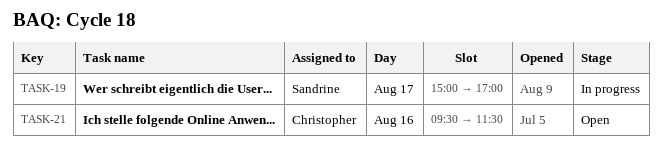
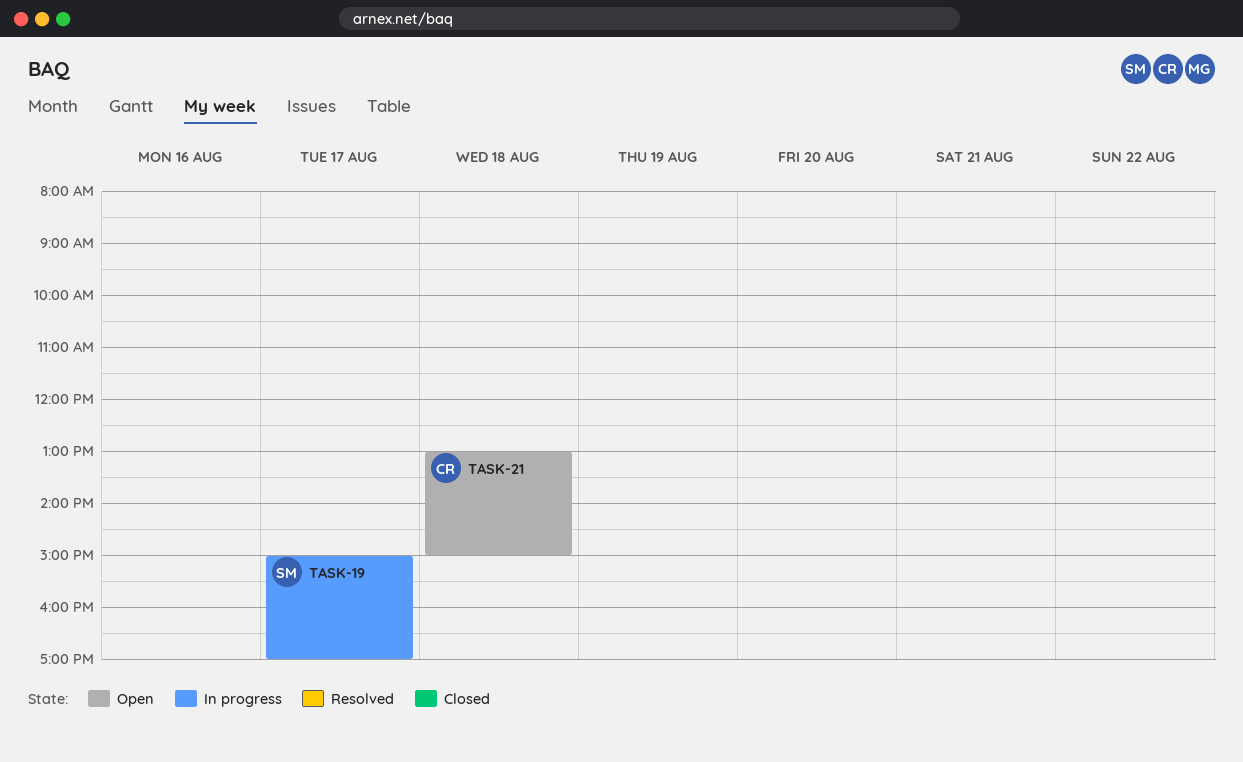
TASK-21, day: Aug 16 -> Aug 18
TASK-21, begins: 09:30 -> 13:00
TASK-21, ends: 11:30 -> 15:00

